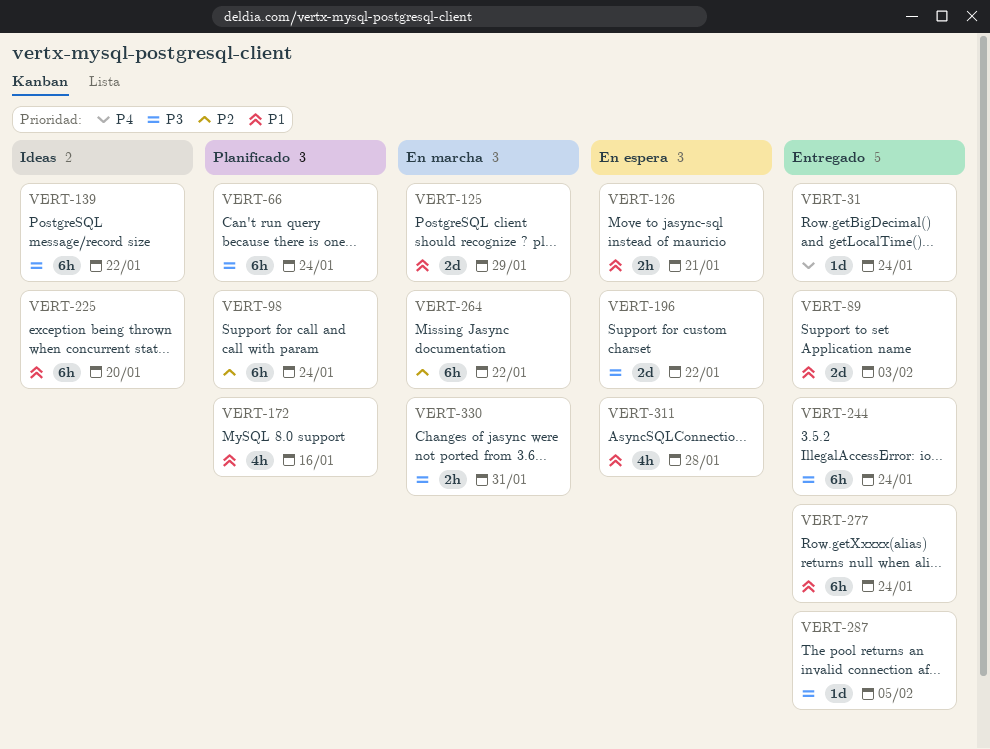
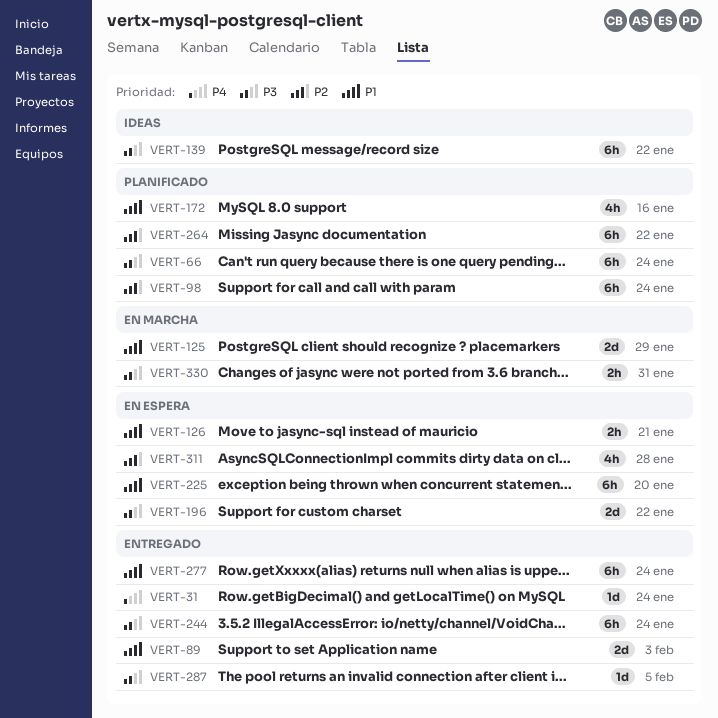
VERT-225, status: Ideas -> En espera
VERT-264, status: En marcha -> Planificado
VERT-311, priority: P1 -> P2

